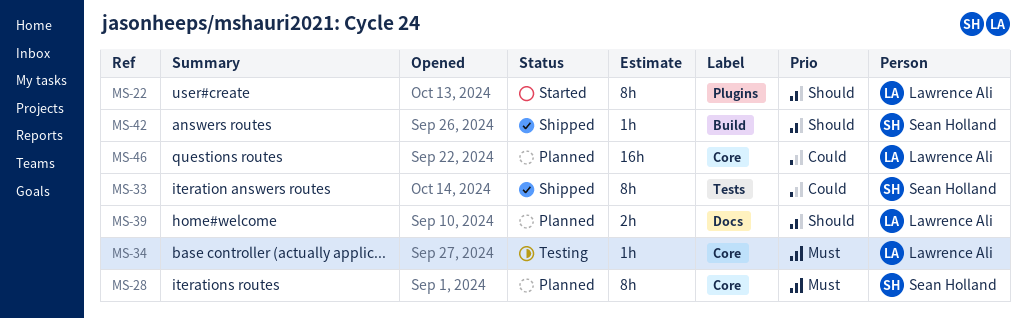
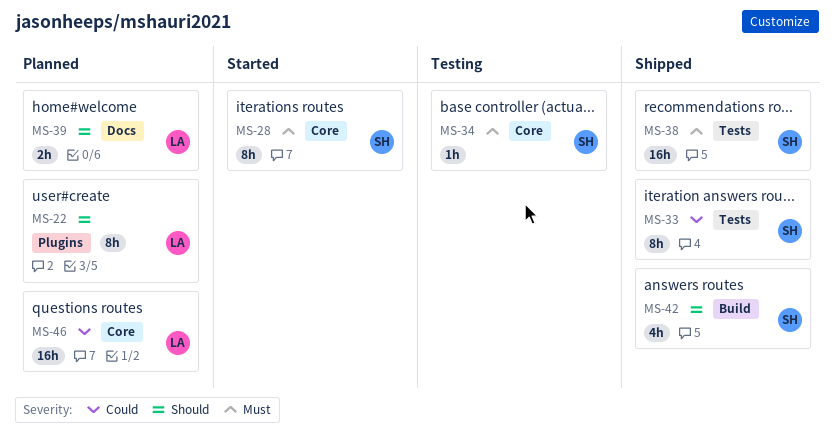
MS-22, status: Started -> Planned
MS-28, status: Planned -> Started
MS-34, owner: Lawrence Ali -> Sean Holland
MS-38: none -> present
MS-42, estimate: 1h -> 4h

